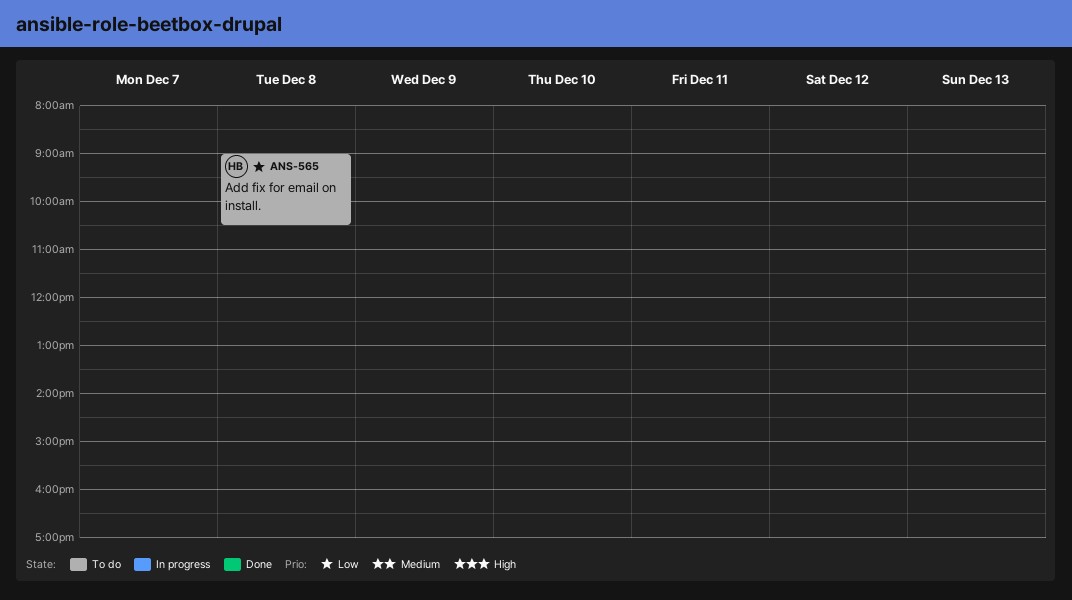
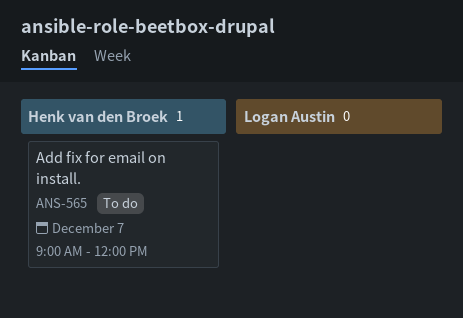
ANS-565, day: Dec 8 -> Dec 7
ANS-565, ends: 10:30 -> 12:00

